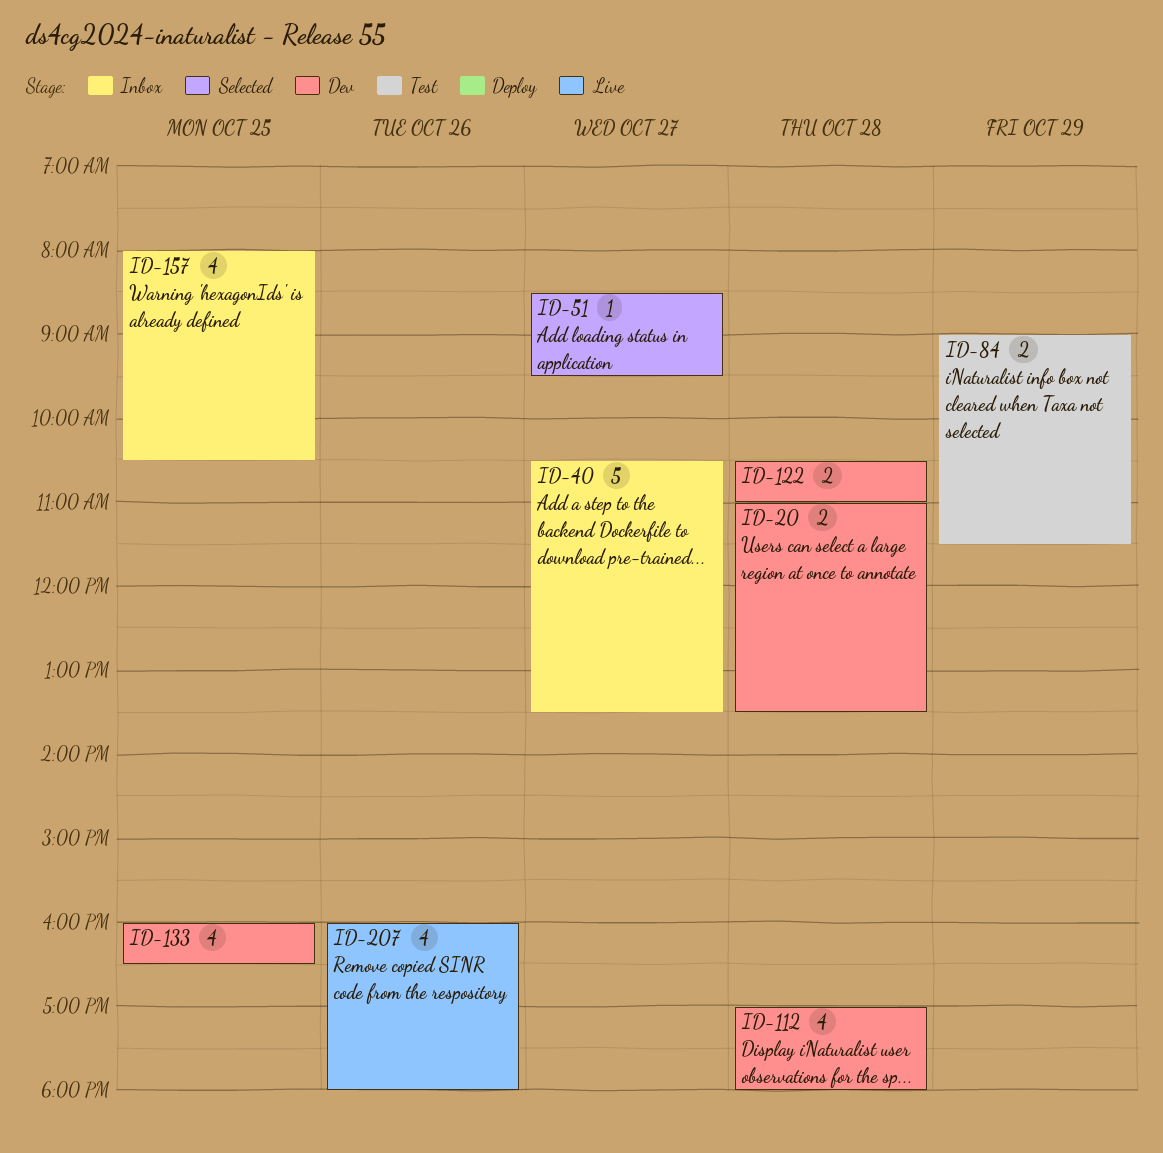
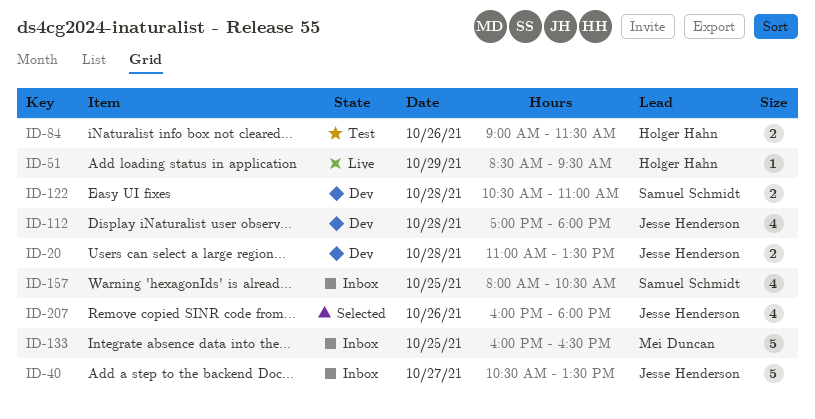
ID-51, status: Selected -> Live
ID-51, day: Oct 27 -> Oct 29
ID-84, day: Oct 29 -> Oct 26
ID-133, status: Dev -> Inbox
ID-133, estimate: 4 -> 5
ID-207, status: Live -> Selected

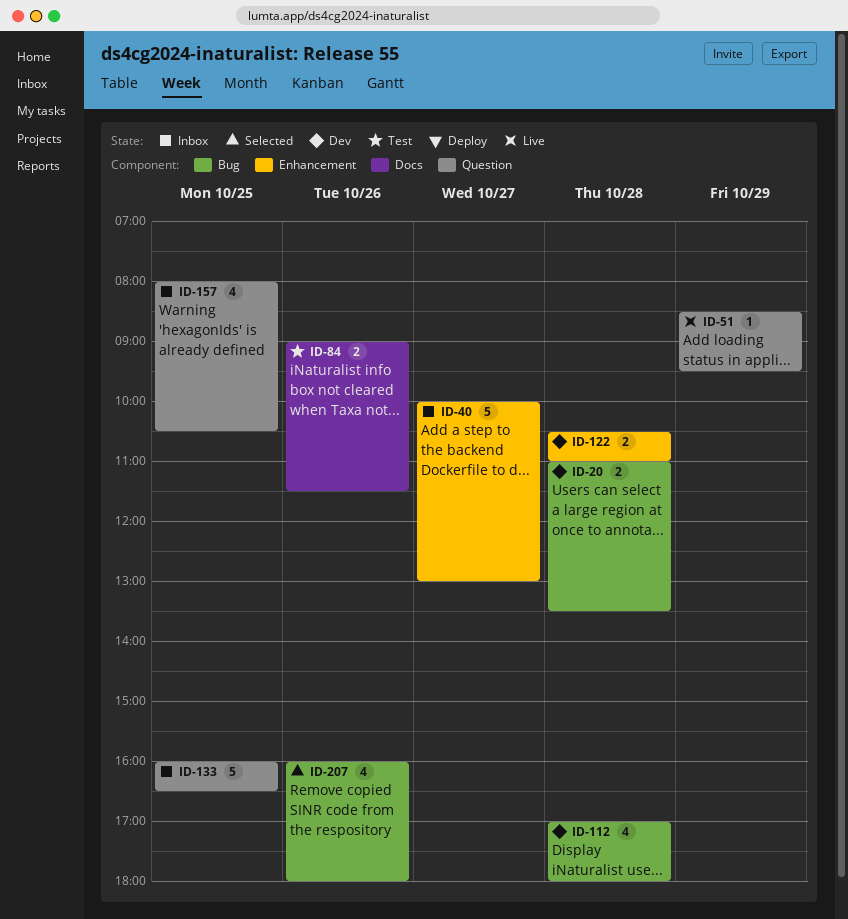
ID-40, begins: 10:30 -> 10:00
ID-40, ends: 13:30 -> 13:00

